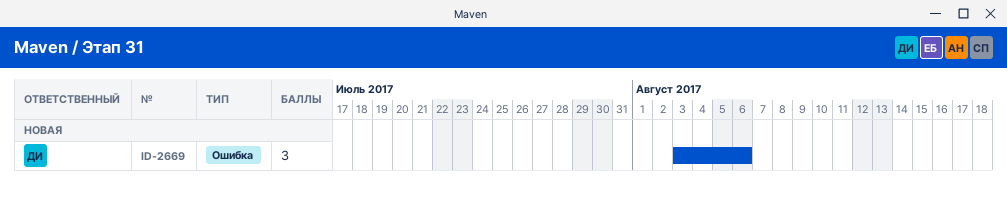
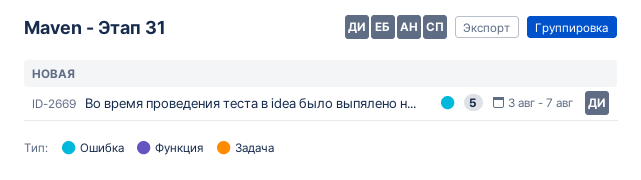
ID-2669, estimate: 3 -> 5
ID-2669, due: Aug 6 -> Aug 7

